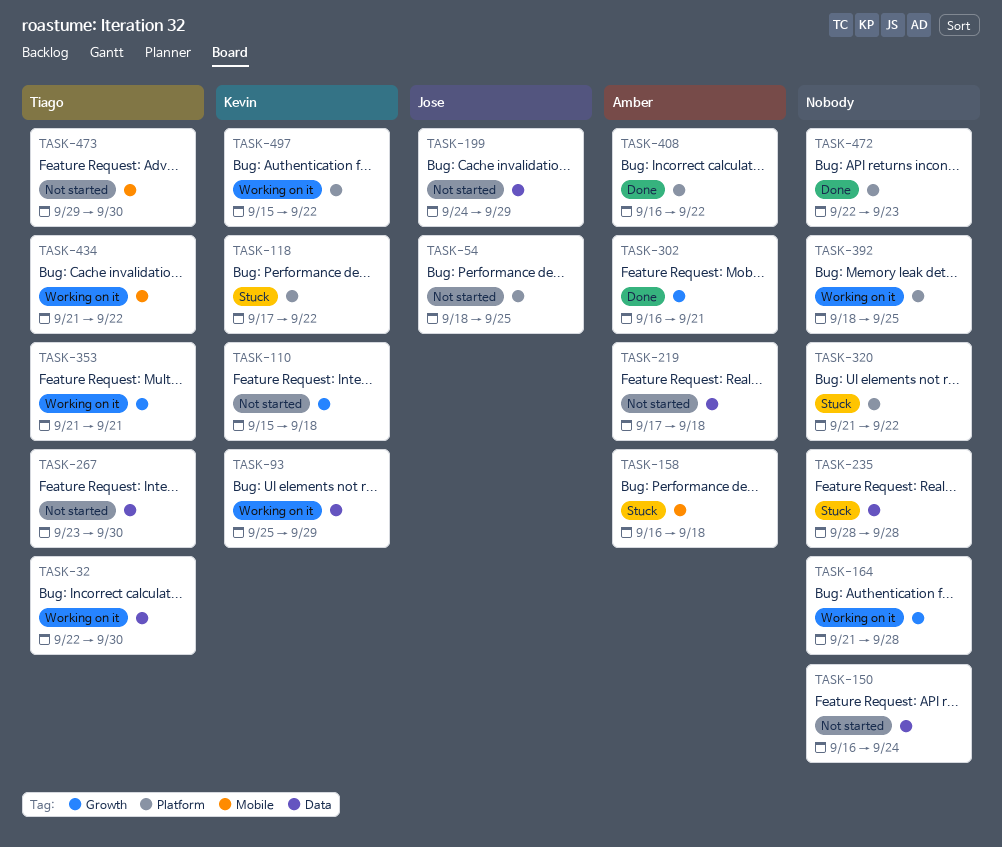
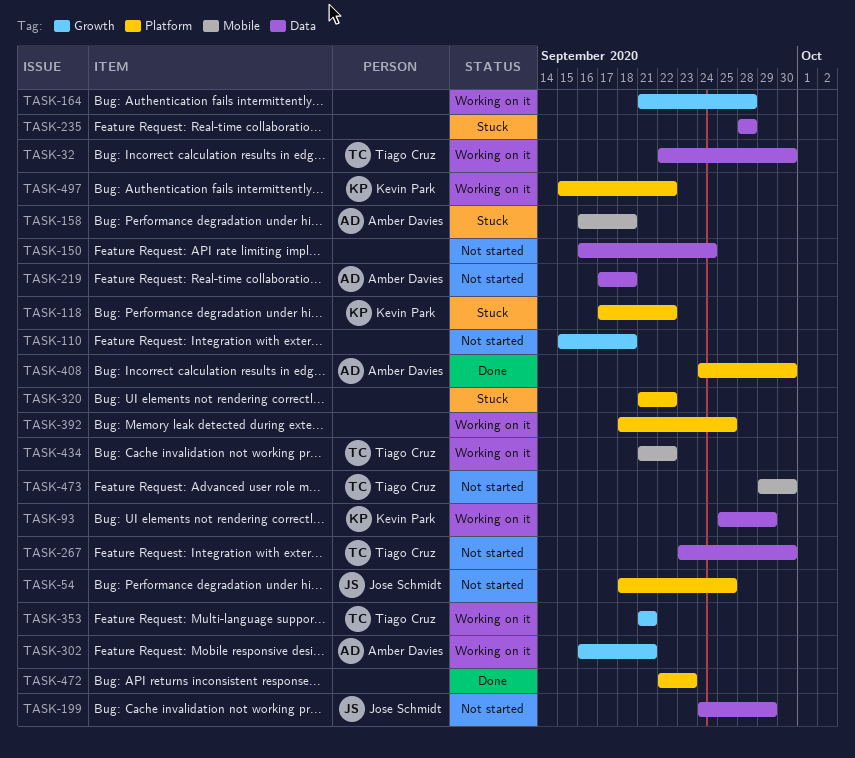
TASK-110, owner: Kevin Park -> none
TASK-302, status: Done -> Working on it
TASK-408, start: Sep 16 -> Sep 24
TASK-408, due: Sep 22 -> Sep 30

